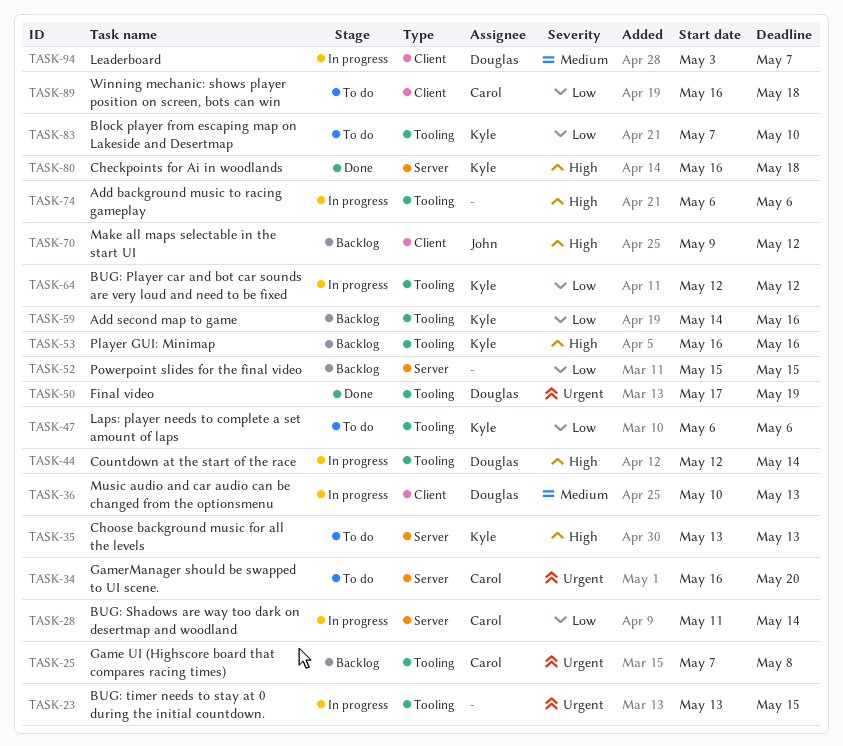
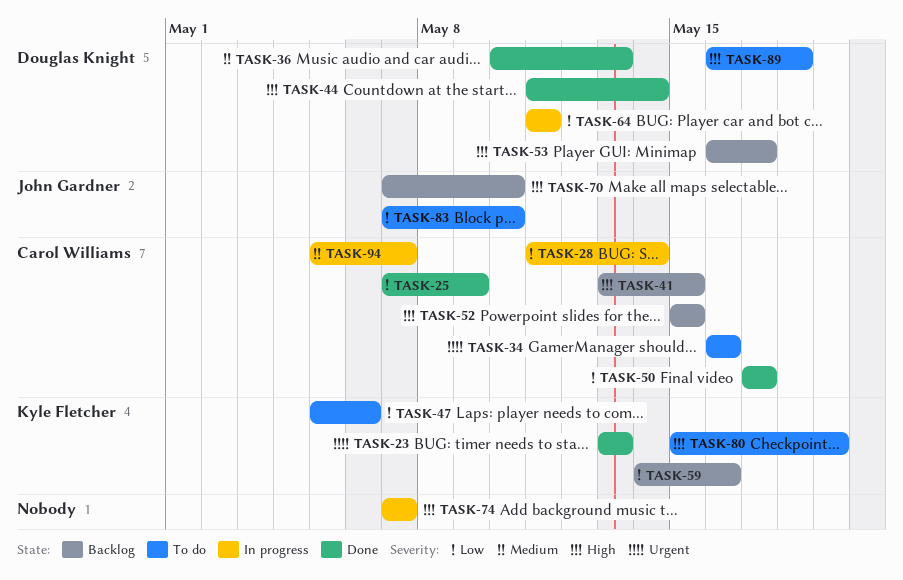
TASK-23, status: In progress -> Done
TASK-23, owner: none -> Kyle Fletcher
TASK-23, due: May 15 -> May 13
TASK-25, status: Backlog -> Done
TASK-25, priority: Urgent -> Low
TASK-25, due: May 8 -> May 9
TASK-34, due: May 20 -> May 16
TASK-35: present -> none
TASK-36, status: In progress -> Done
TASK-41: none -> present
TASK-44, status: In progress -> Done
TASK-44, start: May 12 -> May 11
TASK-47, start: May 6 -> May 5
TASK-50, owner: Douglas Knight -> Carol Williams
TASK-50, priority: Urgent -> Low
TASK-50, due: May 19 -> May 17
TASK-52, owner: none -> Carol Williams
TASK-52, priority: Low -> High
TASK-53, owner: Kyle Fletcher -> Douglas Knight
TASK-53, due: May 16 -> May 17
TASK-64, owner: Kyle Fletcher -> Douglas Knight
TASK-64, start: May 12 -> May 11
TASK-64, due: May 12 -> May 11
TASK-70, start: May 9 -> May 7
TASK-70, due: May 12 -> May 10
TASK-74, start: May 6 -> May 7
TASK-74, due: May 6 -> May 7
TASK-80, status: Done -> To do
TASK-80, start: May 16 -> May 15
TASK-80, due: May 18 -> May 19
TASK-83, owner: Kyle Fletcher -> John Gardner
TASK-89, owner: Carol Williams -> Douglas Knight
TASK-89, priority: Low -> High
TASK-94, owner: Douglas Knight -> Carol Williams
TASK-94, start: May 3 -> May 5

